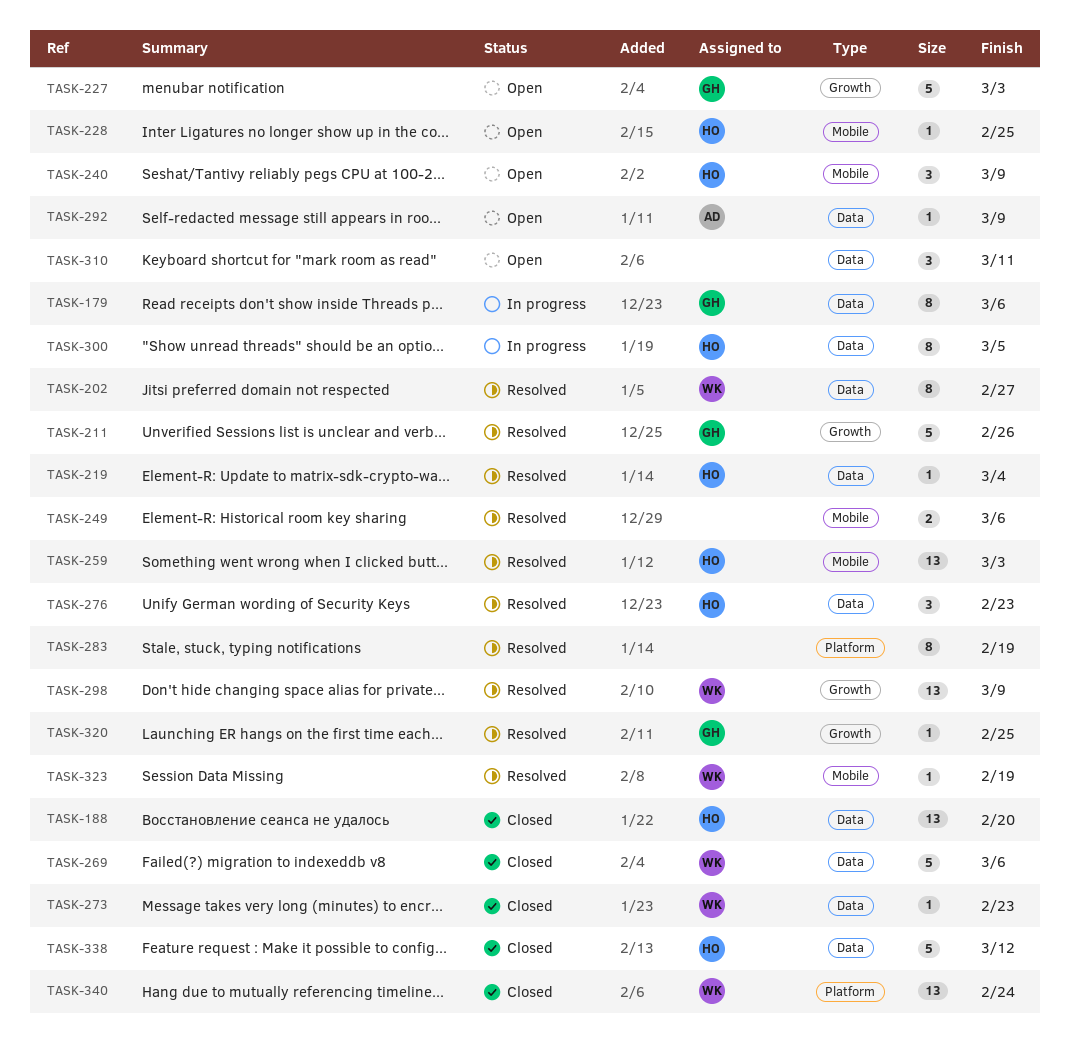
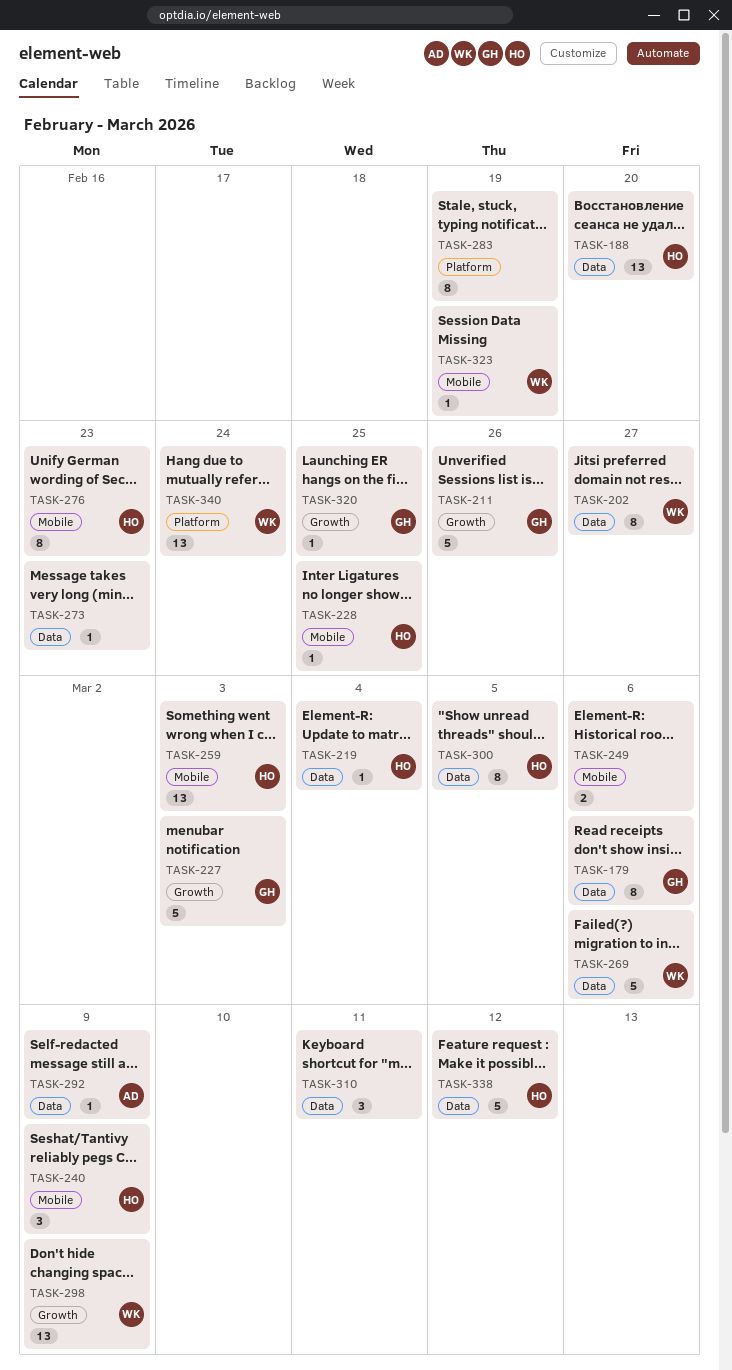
TASK-273, owner: WK -> none
TASK-276, label: Data -> Mobile
TASK-276, estimate: 3 -> 8

